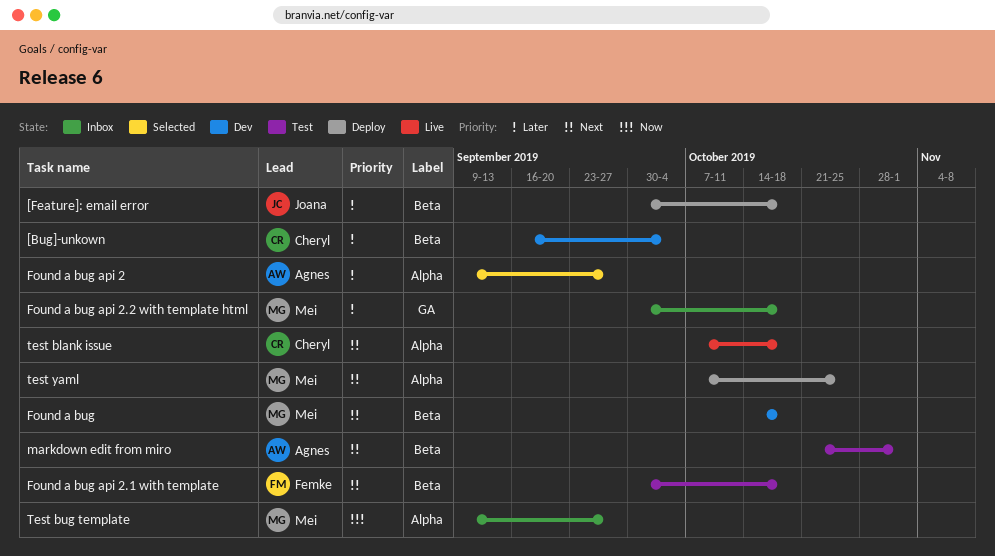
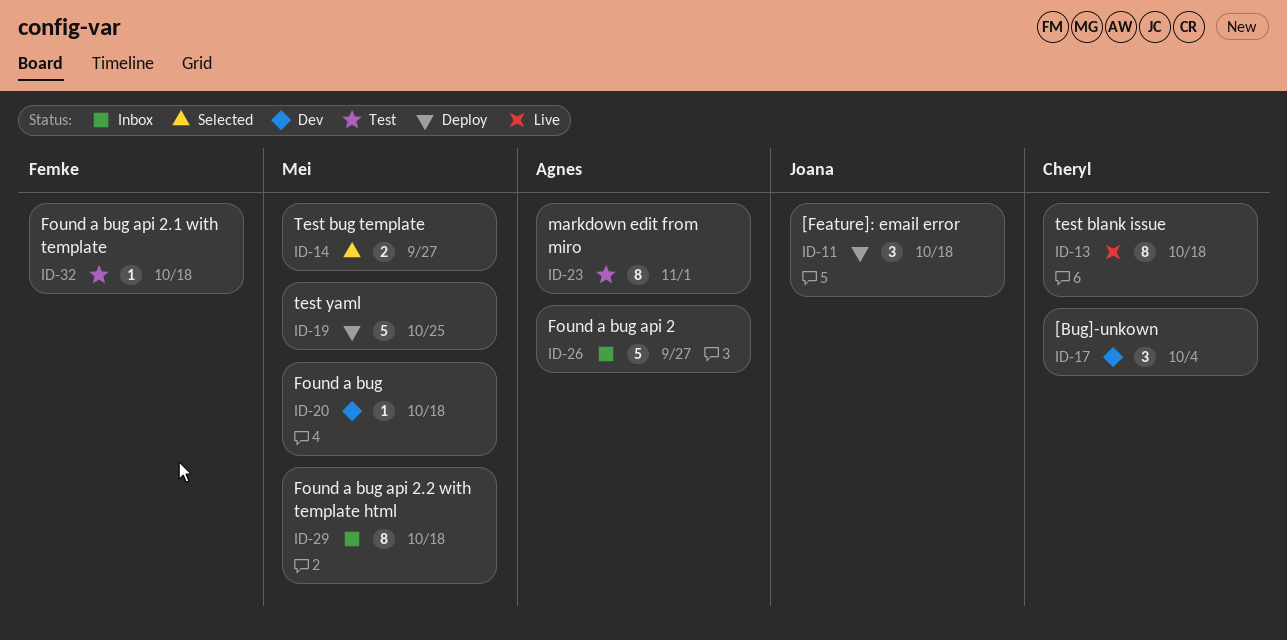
Found a bug api 2, status: Selected -> Inbox
Test bug template, status: Inbox -> Selected

